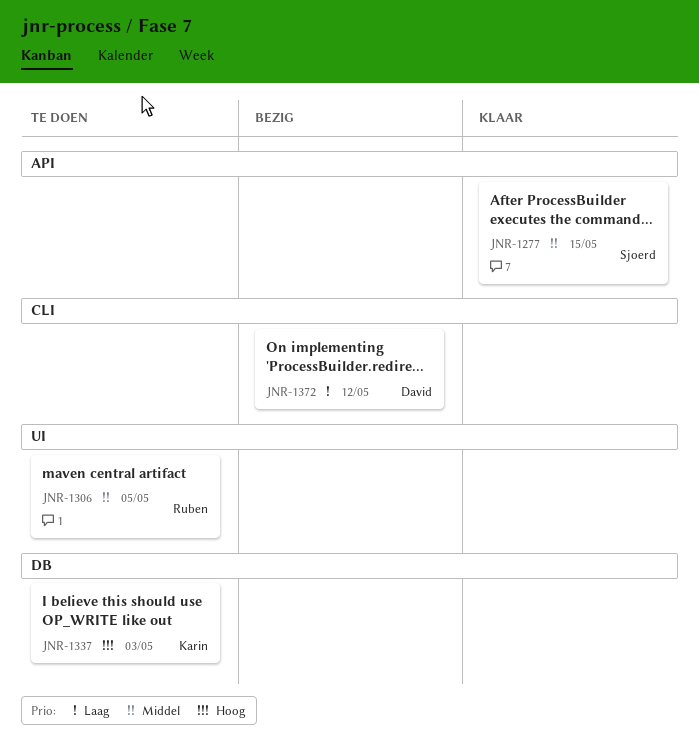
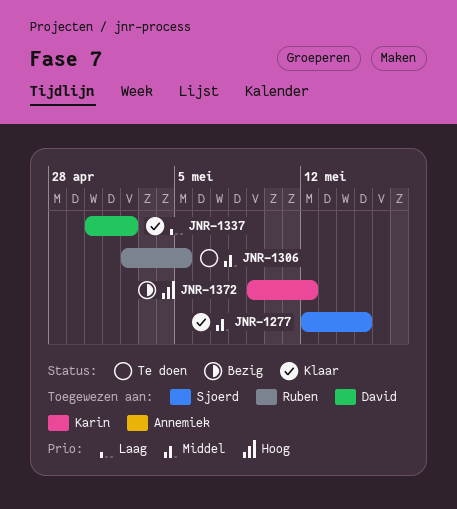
JNR-1337, status: Te doen -> Klaar
JNR-1337, owner: Karin -> David
JNR-1337, priority: Hoog -> Laag
JNR-1337, due: May 3 -> May 2
JNR-1372, owner: David -> Karin
JNR-1372, priority: Laag -> Hoog

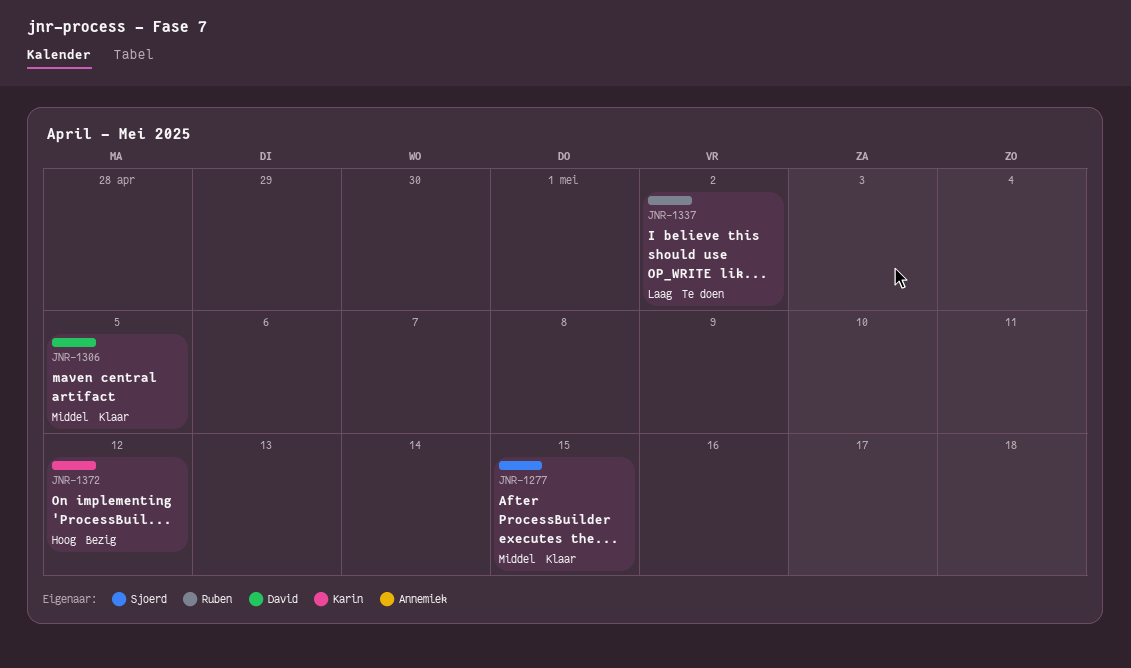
JNR-1306, status: Te doen -> Klaar
JNR-1306, owner: Ruben -> David
JNR-1337, status: Klaar -> Te doen
JNR-1337, owner: David -> Ruben

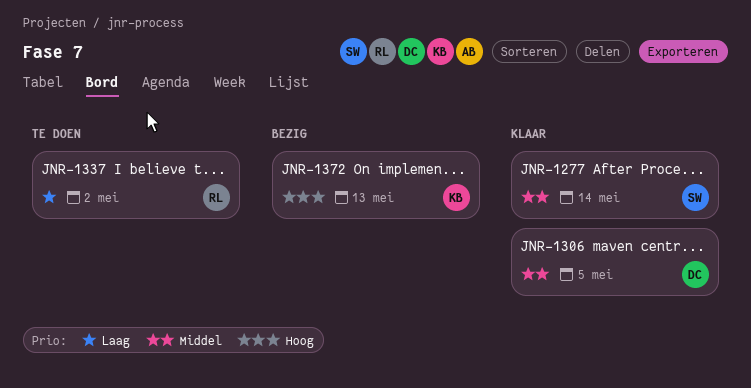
JNR-1277, due: May 15 -> May 14
JNR-1372, due: May 12 -> May 13

